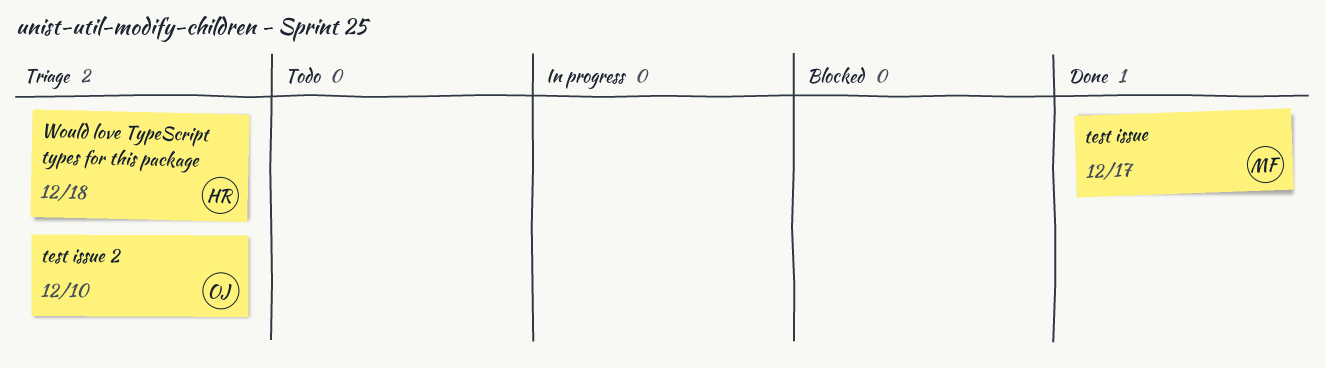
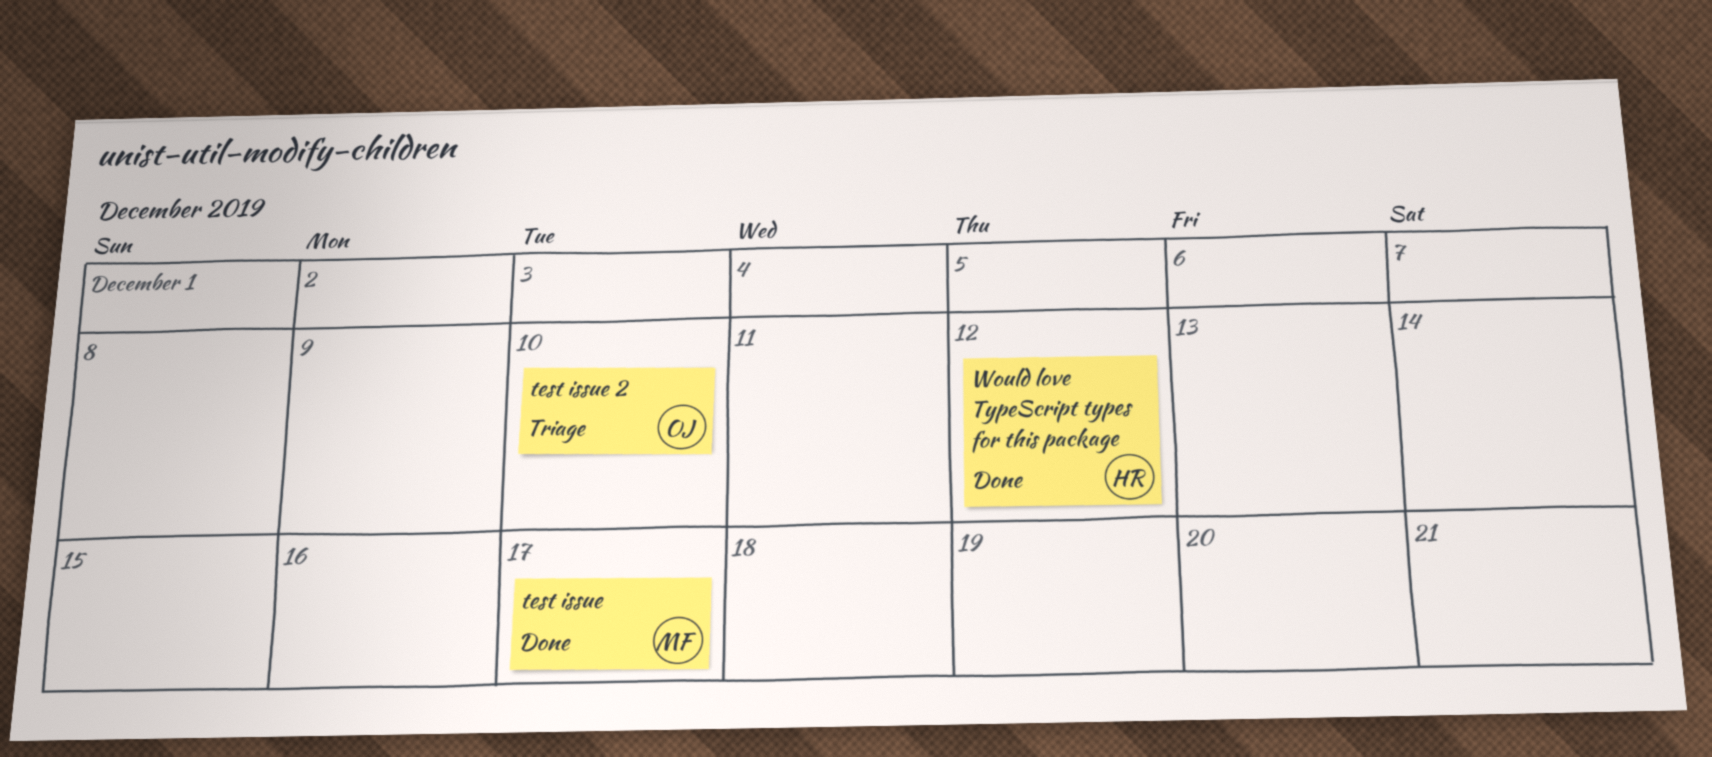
Would love TypeScript types for this package, status: Triage -> Done
Would love TypeScript types for this package, due: Dec 18 -> Dec 12

